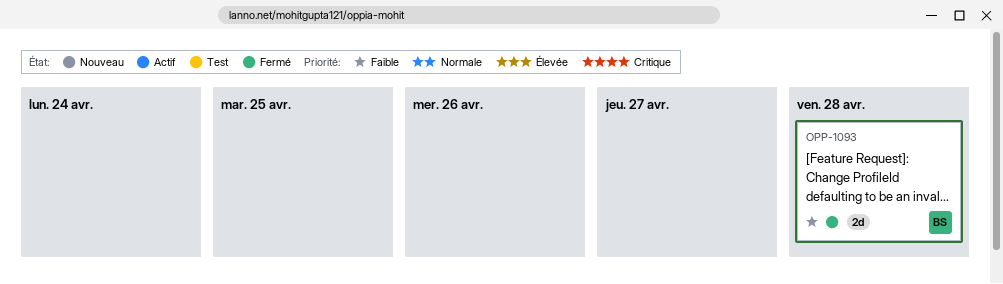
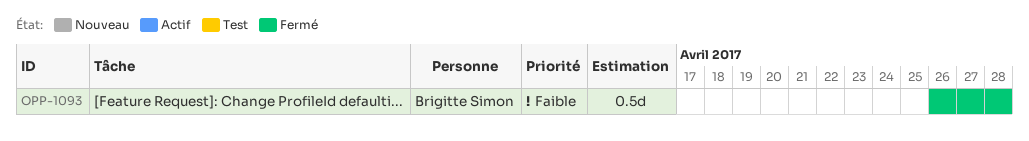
OPP-1093, estimate: 2d -> 0.5d

